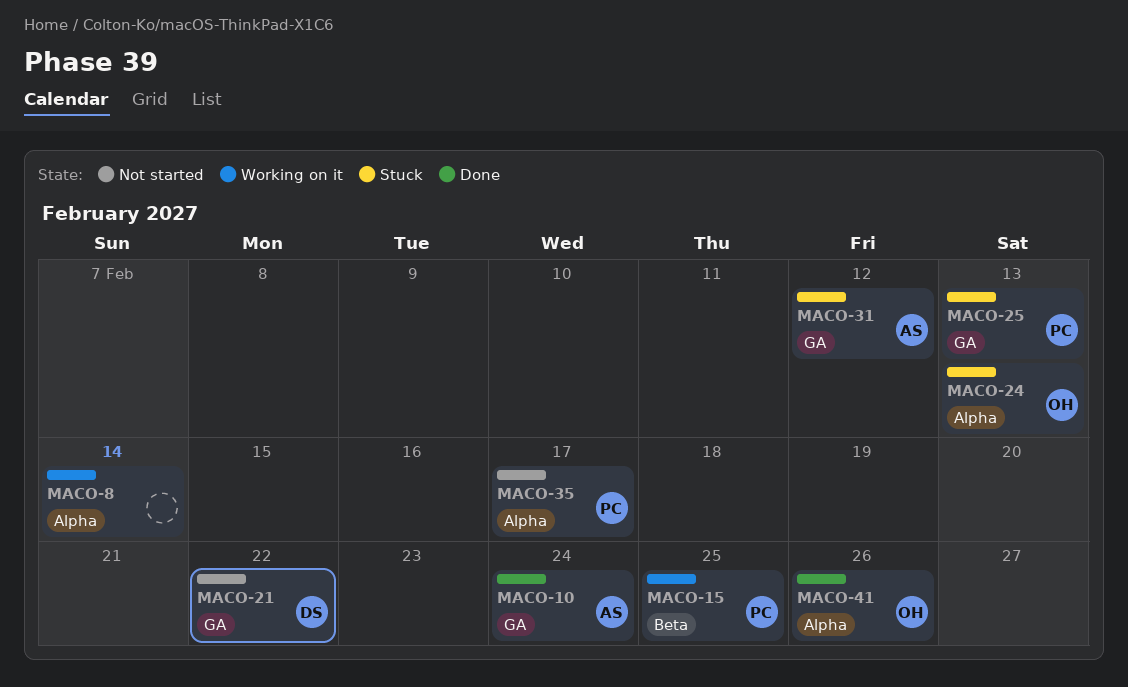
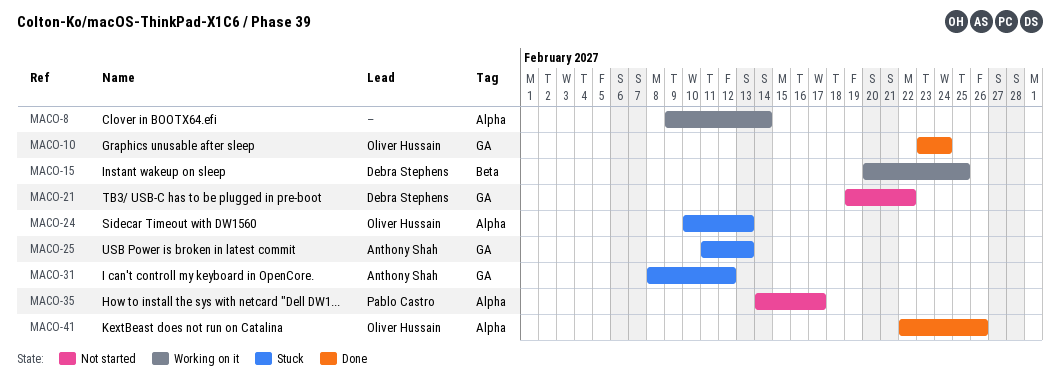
MACO-10, owner: Anthony Shah -> Oliver Hussain
MACO-15, owner: Pablo Castro -> Debra Stephens
MACO-25, owner: Pablo Castro -> Anthony Shah

